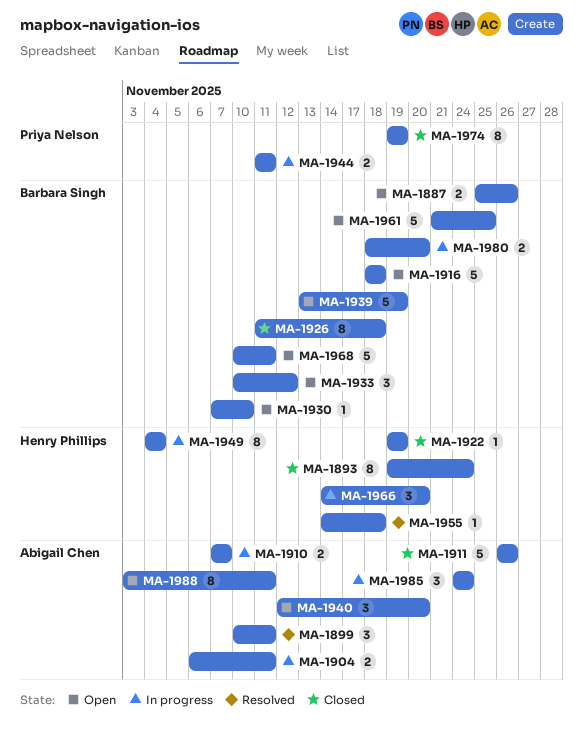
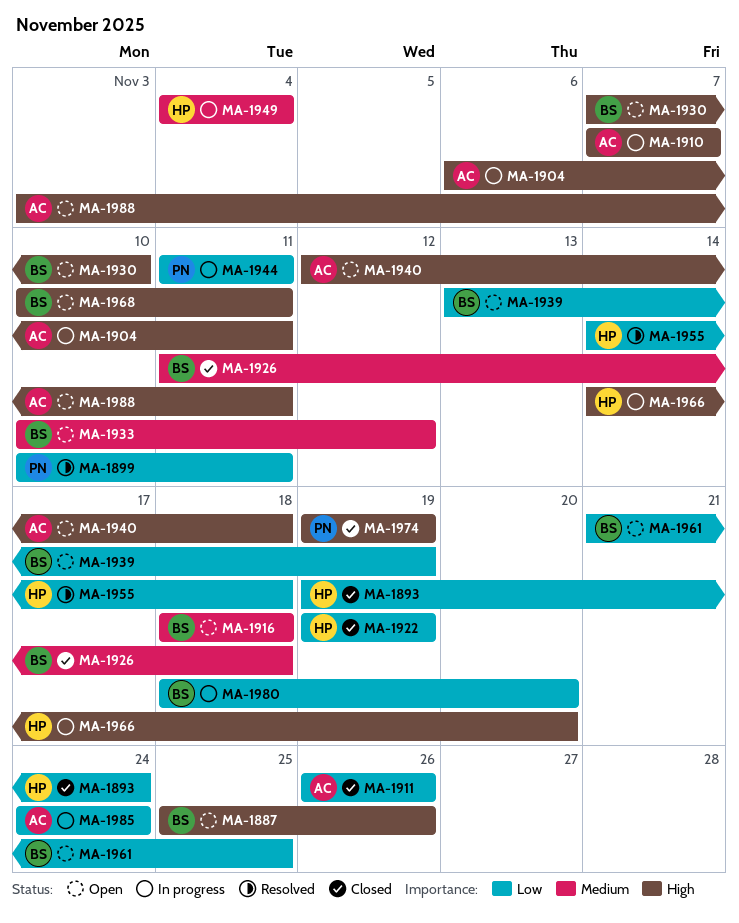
MA-1899, owner: Abigail Chen -> Priya Nelson
MA-1940, due: Nov 20 -> Nov 18

